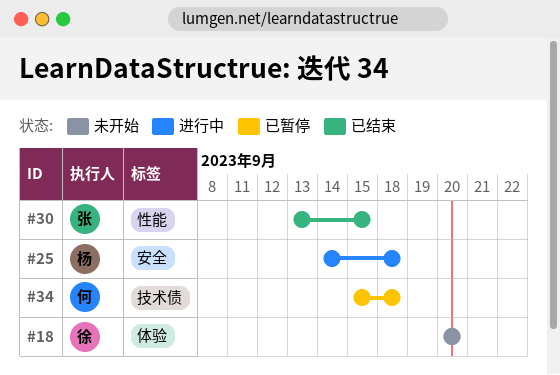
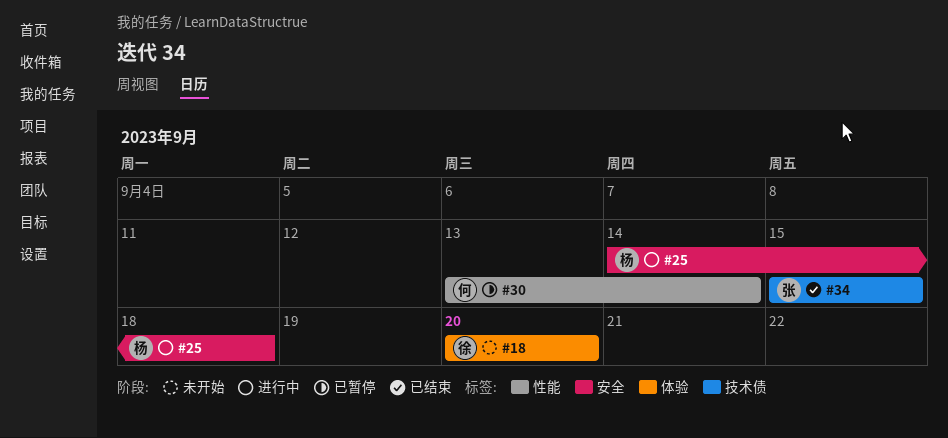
#30, status: 已结束 -> 已暂停
#30, owner: 张 -> 何
#30, due: Sep 15 -> Sep 14
#34, status: 已暂停 -> 已结束
#34, owner: 何 -> 张
#34, due: Sep 18 -> Sep 15

